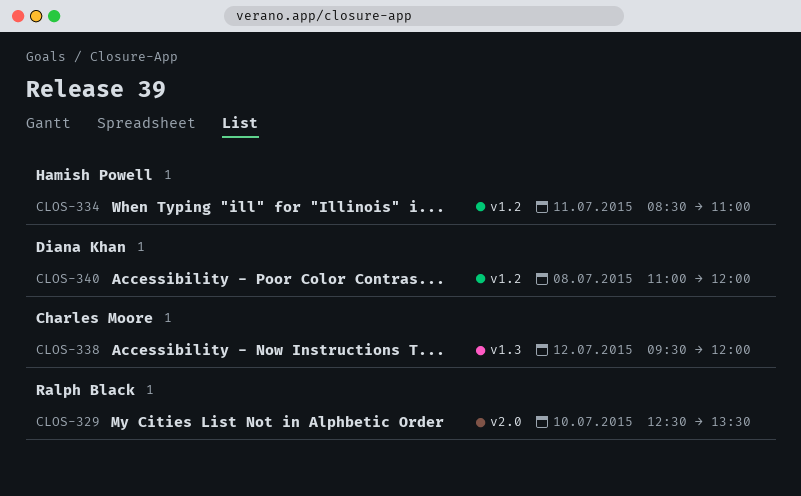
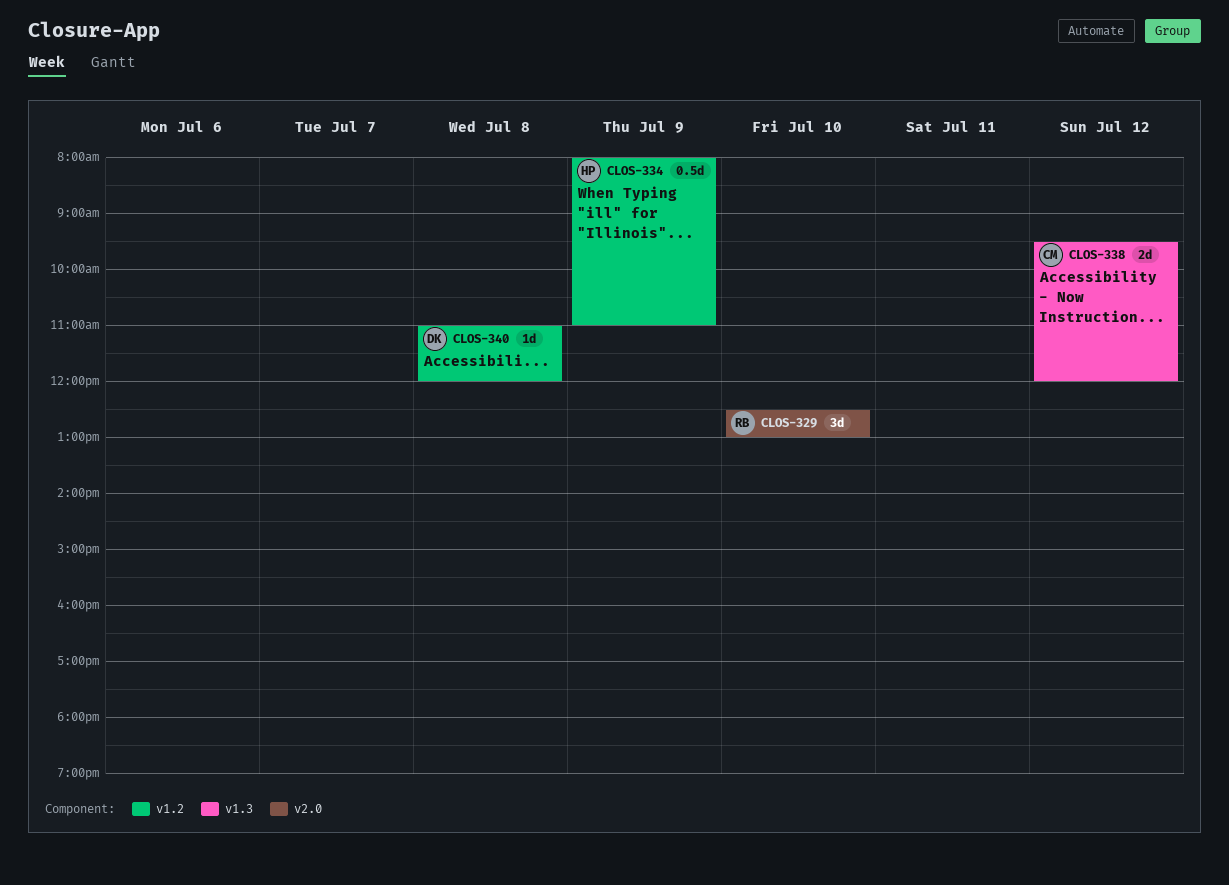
CLOS-329, ends: 13:30 -> 13:00
CLOS-334, day: Jul 11 -> Jul 9
CLOS-334, begins: 08:30 -> 08:00

